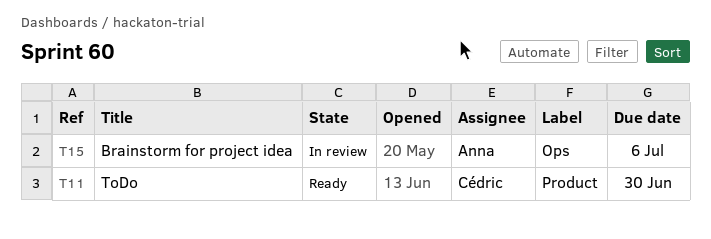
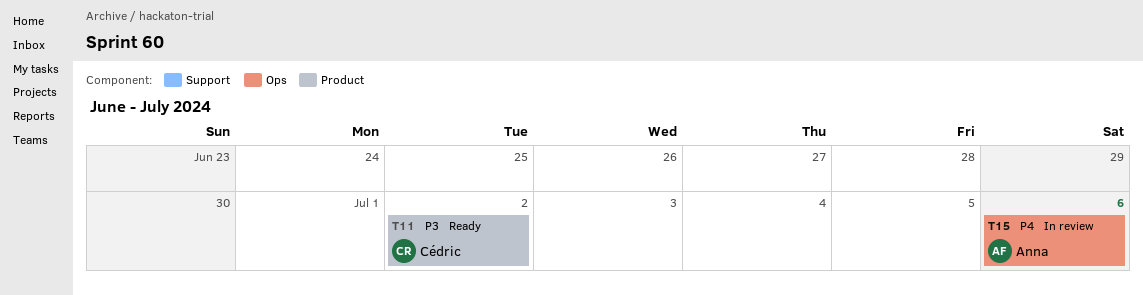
T11, due: Jun 30 -> Jul 2

